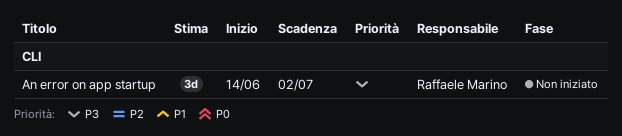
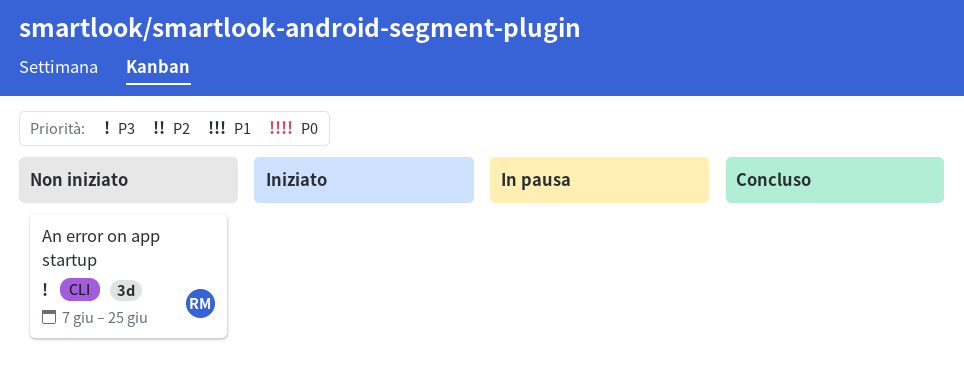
An error on app startup, start: Jun 14 -> Jun 7
An error on app startup, due: Jul 2 -> Jun 25

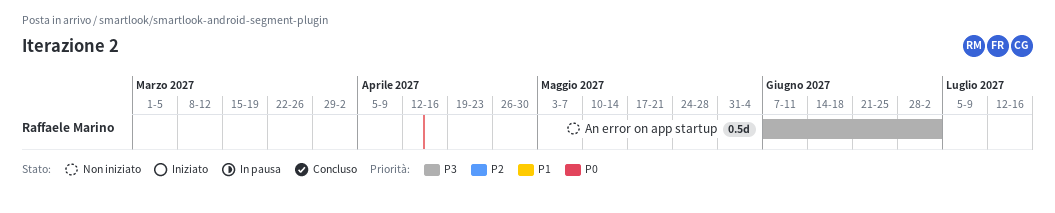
An error on app startup, estimate: 3d -> 0.5d
An error on app startup, due: Jun 25 -> Jul 2

